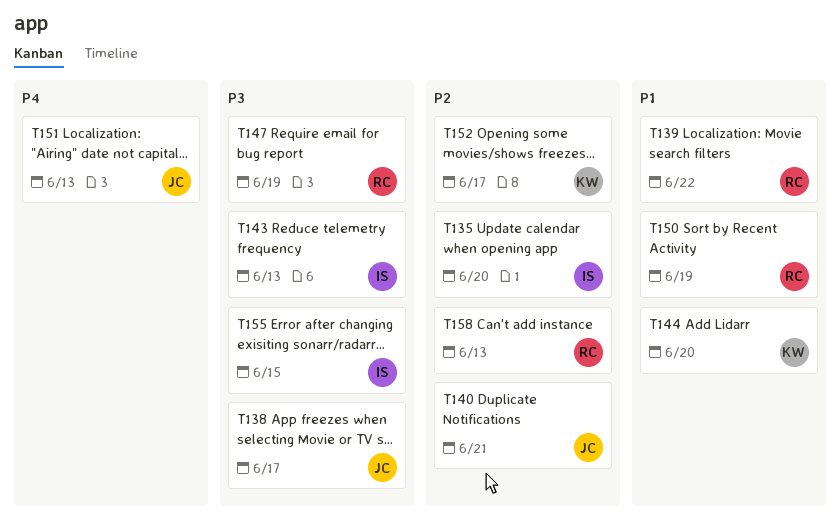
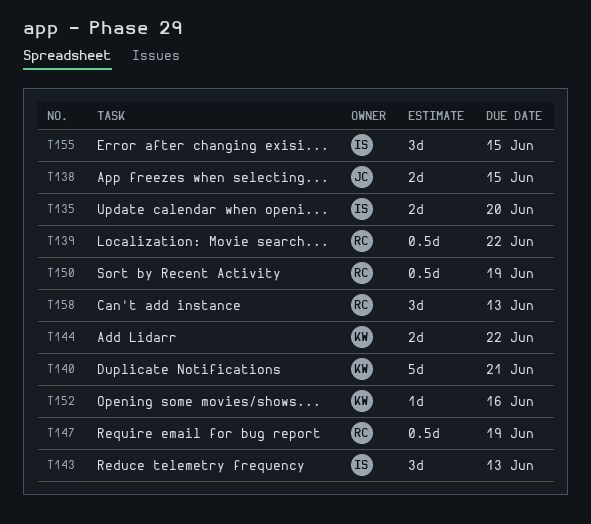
T138, due: Jun 17 -> Jun 15
T140, owner: JC -> KW
T144, due: Jun 20 -> Jun 22
T151: present -> none
T152, due: Jun 17 -> Jun 16

